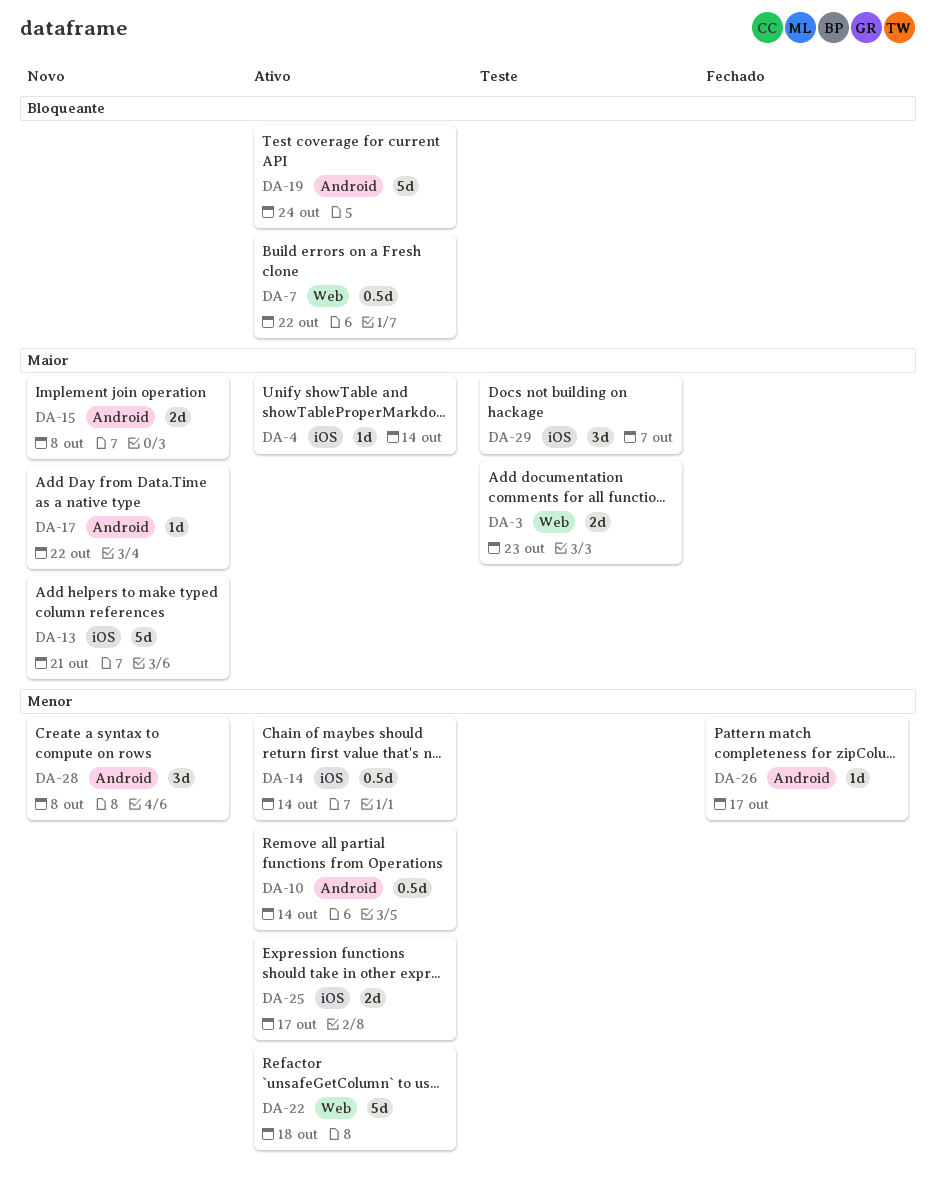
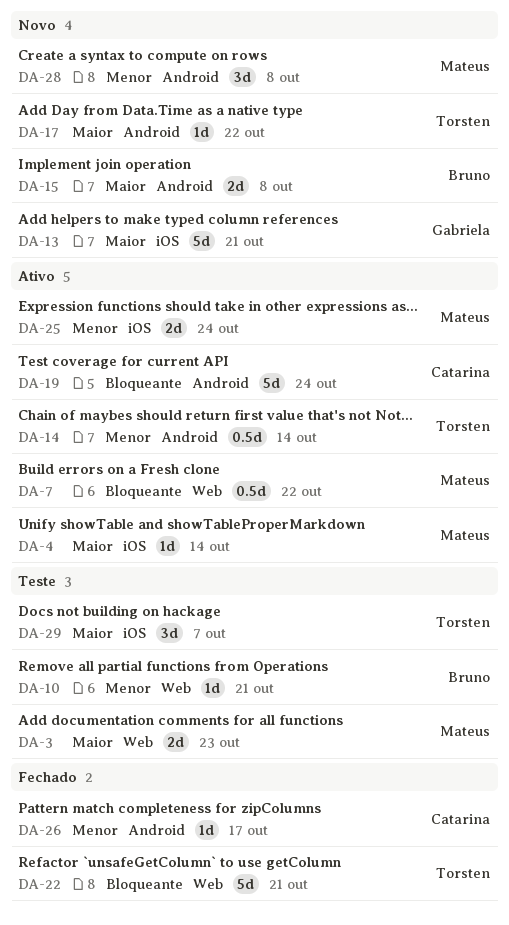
DA-10, status: Ativo -> Teste
DA-10, label: Android -> Web
DA-10, estimate: 0.5d -> 1d
DA-10, due: Oct 14 -> Oct 21
DA-14, label: iOS -> Android
DA-22, status: Ativo -> Fechado
DA-22, priority: Menor -> Bloqueante
DA-22, due: Oct 18 -> Oct 21
DA-25, due: Oct 17 -> Oct 24

